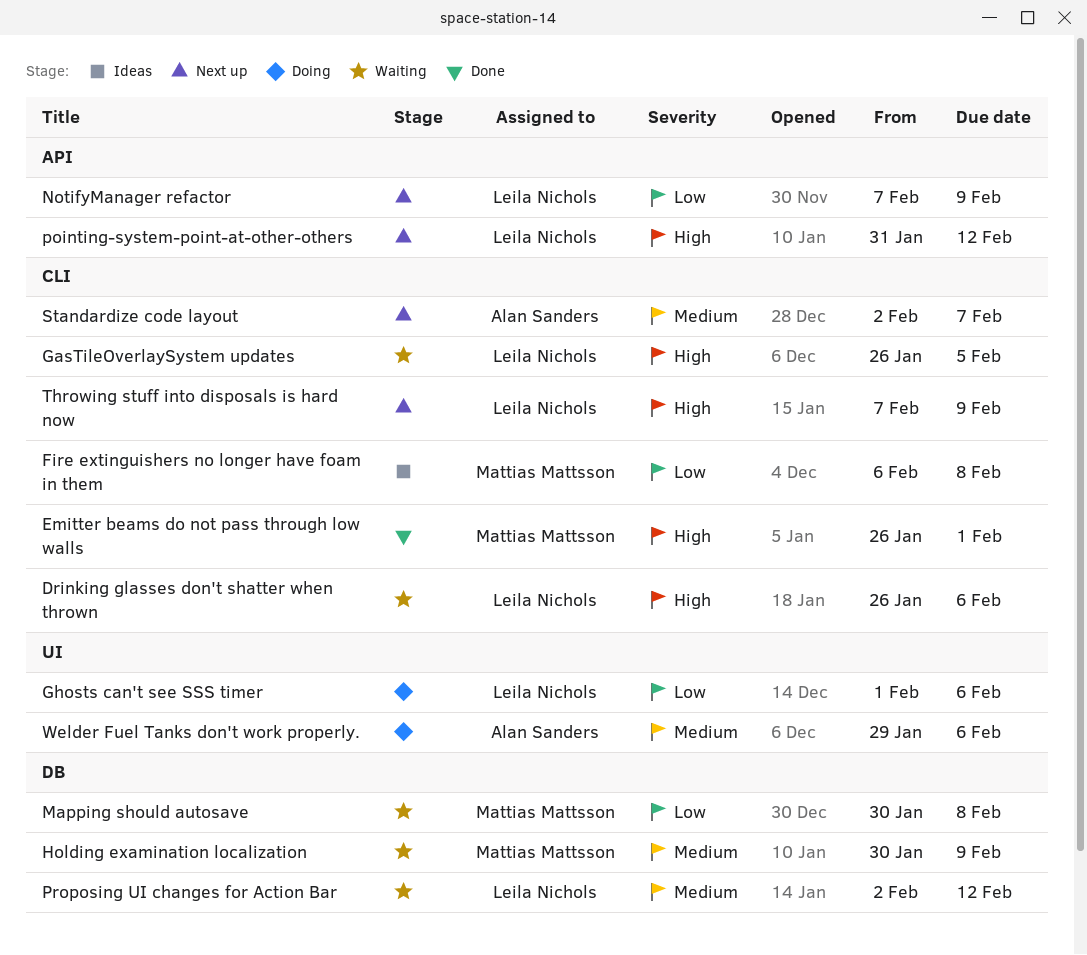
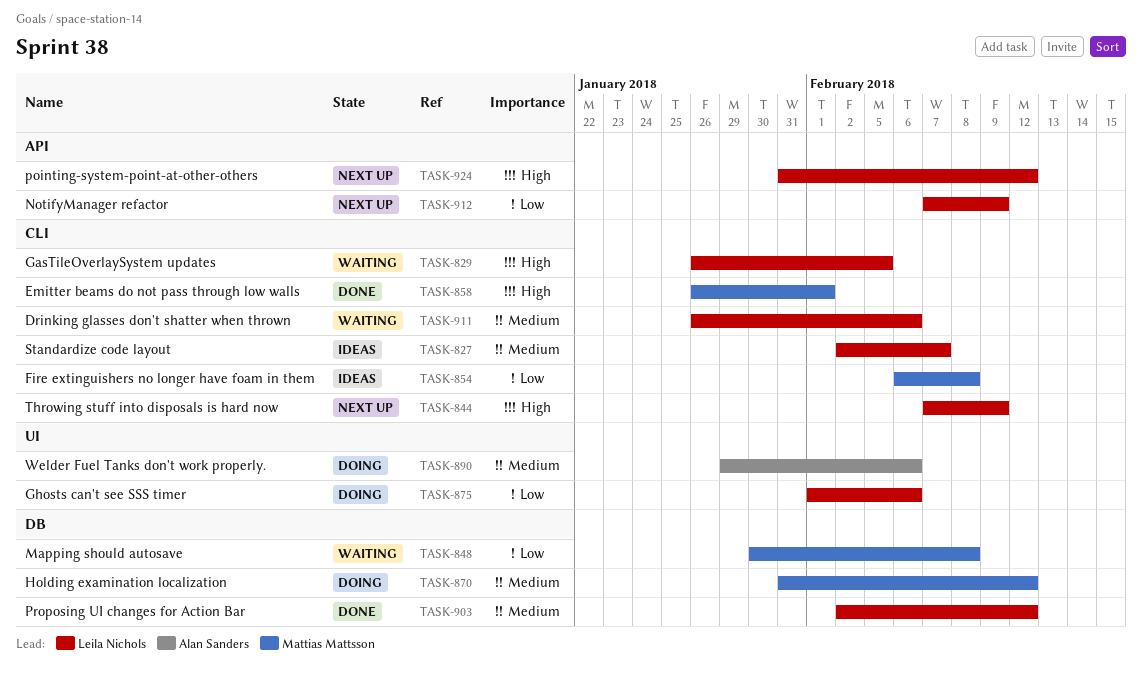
Drinking glasses don't shatter when thrown, priority: High -> Medium
Holding examination localization, status: Waiting -> Doing
Holding examination localization, start: Jan 30 -> Jan 31
Holding examination localization, due: Feb 9 -> Feb 12
Proposing UI changes for Action Bar, status: Waiting -> Done
Standardize code layout, status: Next up -> Ideas
Standardize code layout, owner: Alan Sanders -> Leila Nichols

